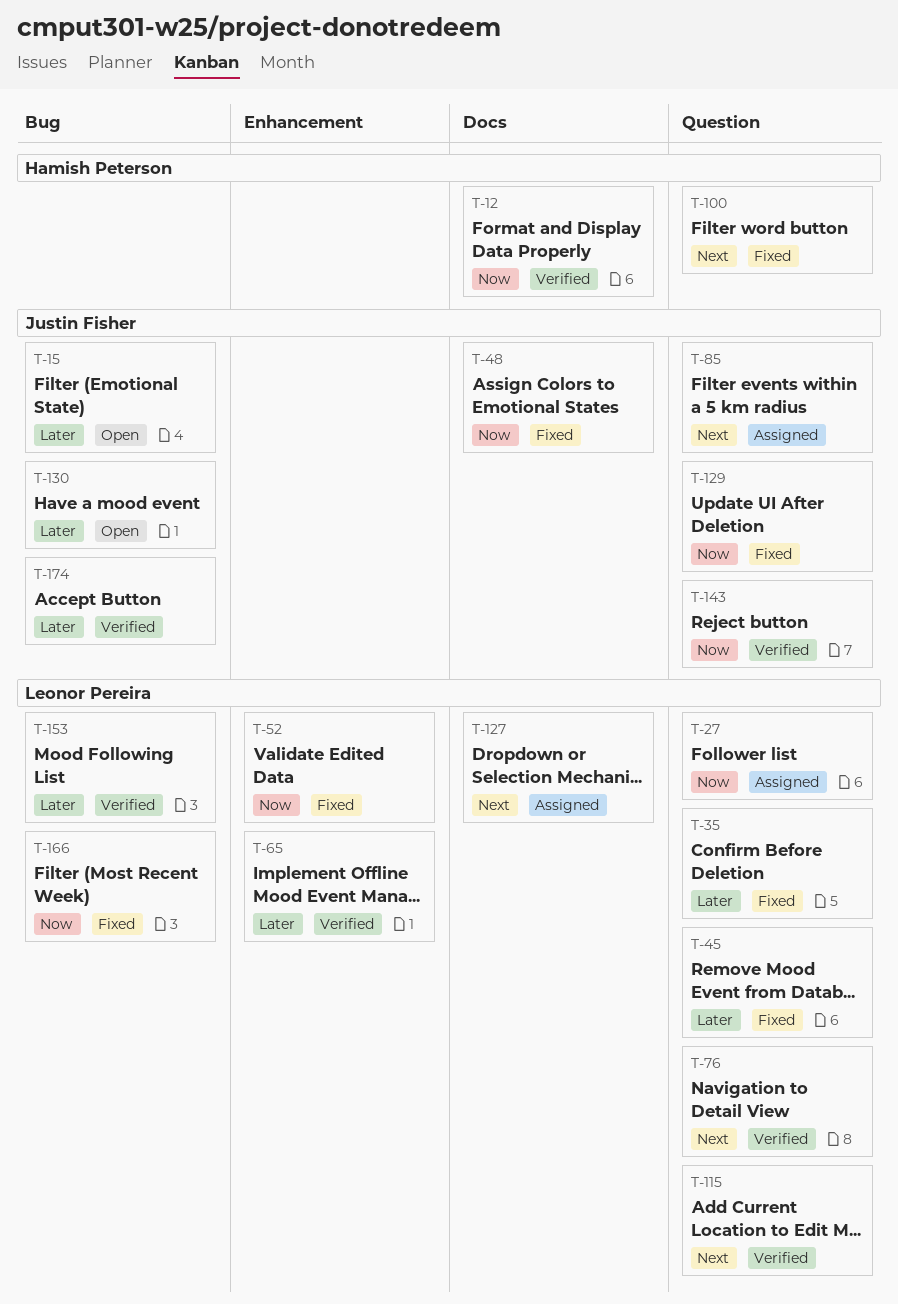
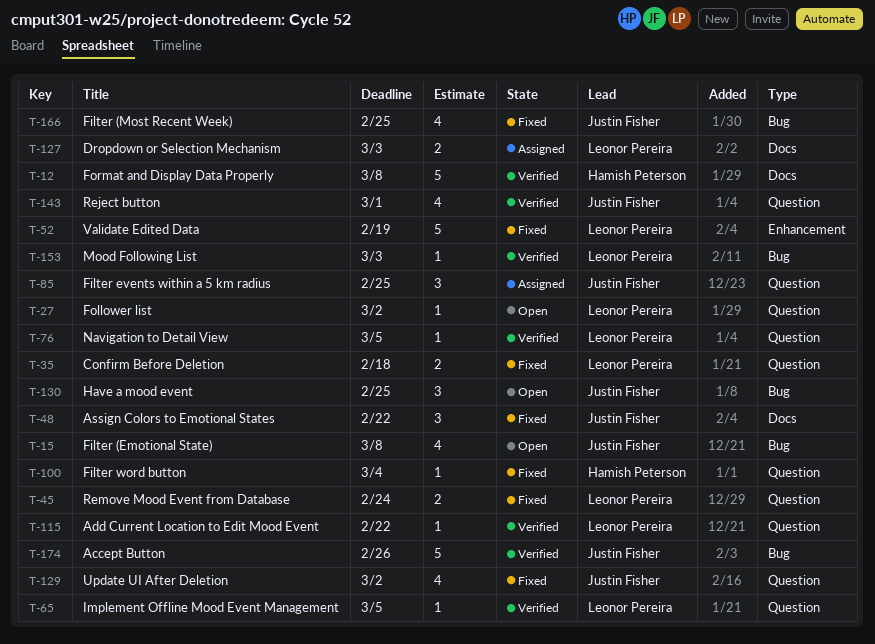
T-27, status: Assigned -> Open
T-65, label: Enhancement -> Question
T-166, owner: Leonor Pereira -> Justin Fisher

